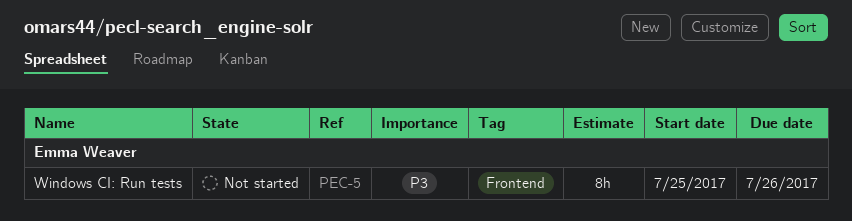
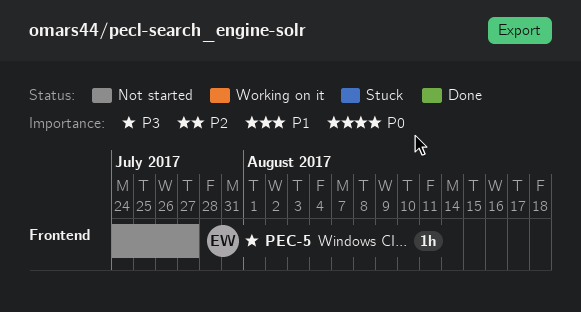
PEC-5, estimate: 8h -> 1h
PEC-5, start: Jul 25 -> Jul 24
PEC-5, due: Jul 26 -> Jul 27

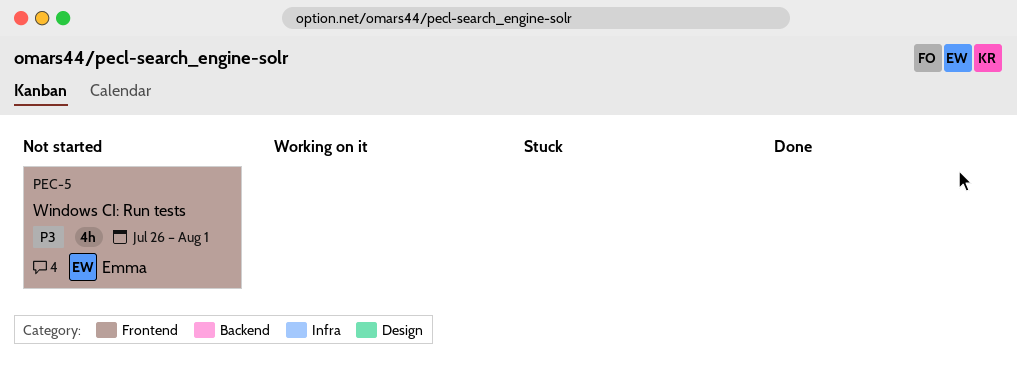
PEC-5, estimate: 1h -> 4h
PEC-5, start: Jul 24 -> Jul 26
PEC-5, due: Jul 27 -> Aug 1

